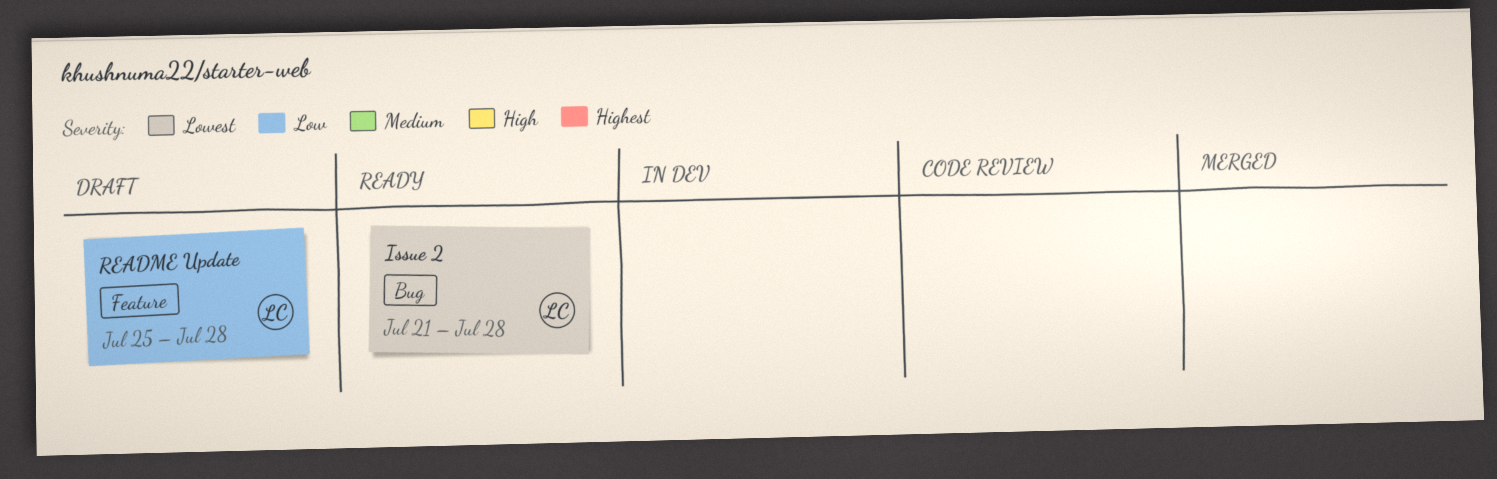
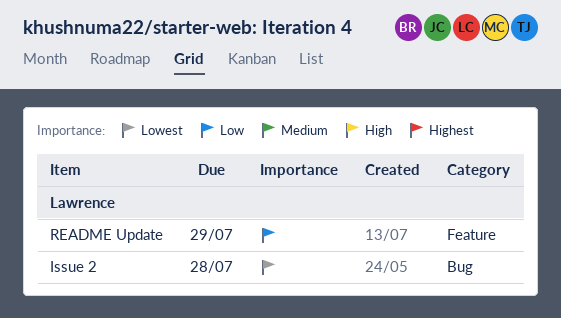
README Update, due: Jul 28 -> Jul 29

